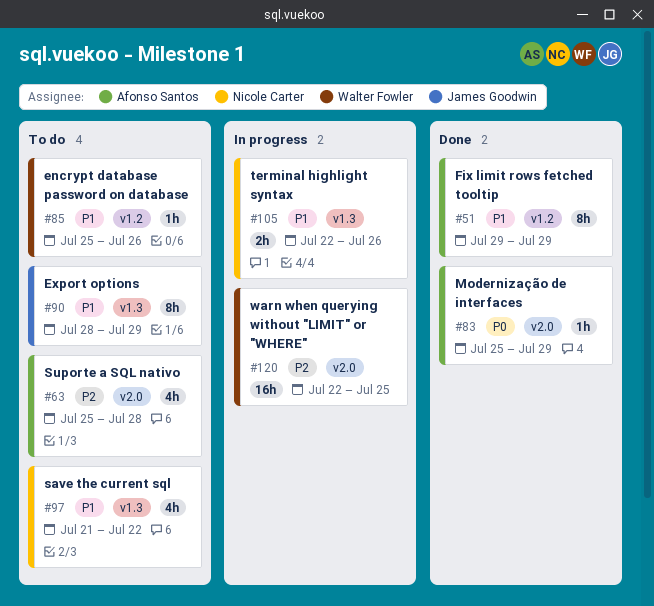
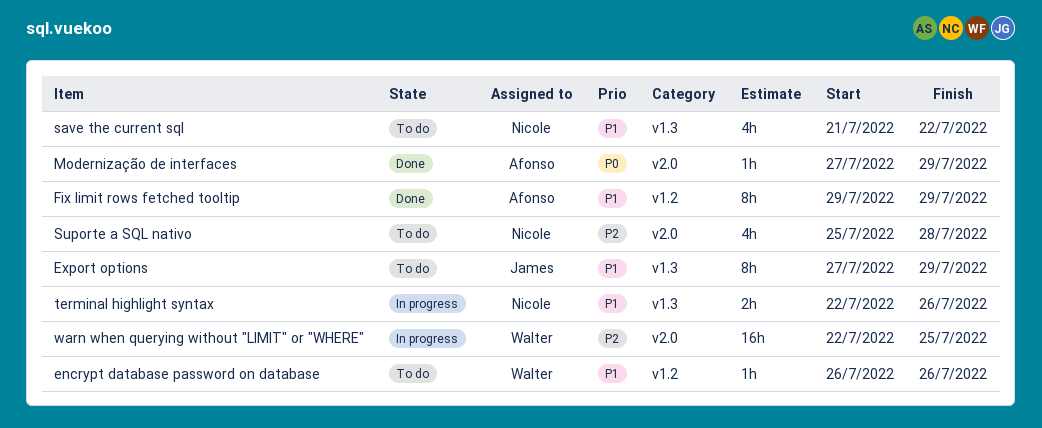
encrypt database password on database, start: Jul 25 -> Jul 26
Export options, start: Jul 28 -> Jul 27
Modernização de interfaces, start: Jul 25 -> Jul 27
Suporte a SQL nativo, owner: Afonso Santos -> Nicole Carter

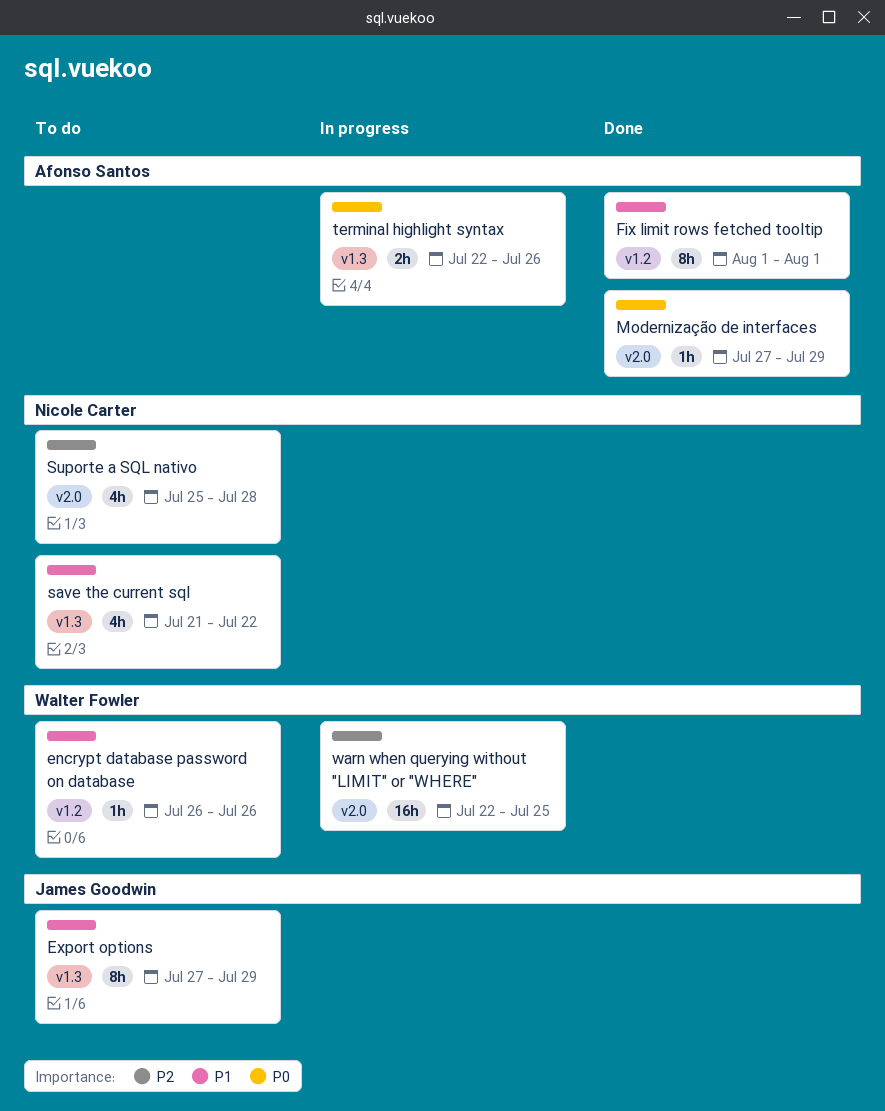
Fix limit rows fetched tooltip, start: Jul 29 -> Aug 1
Fix limit rows fetched tooltip, due: Jul 29 -> Aug 1
terminal highlight syntax, owner: Nicole Carter -> Afonso Santos
terminal highlight syntax, priority: P1 -> P0

